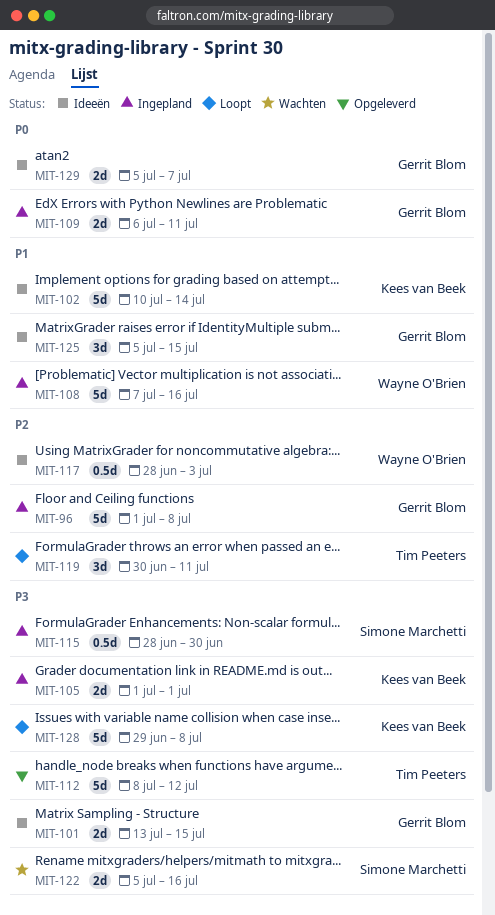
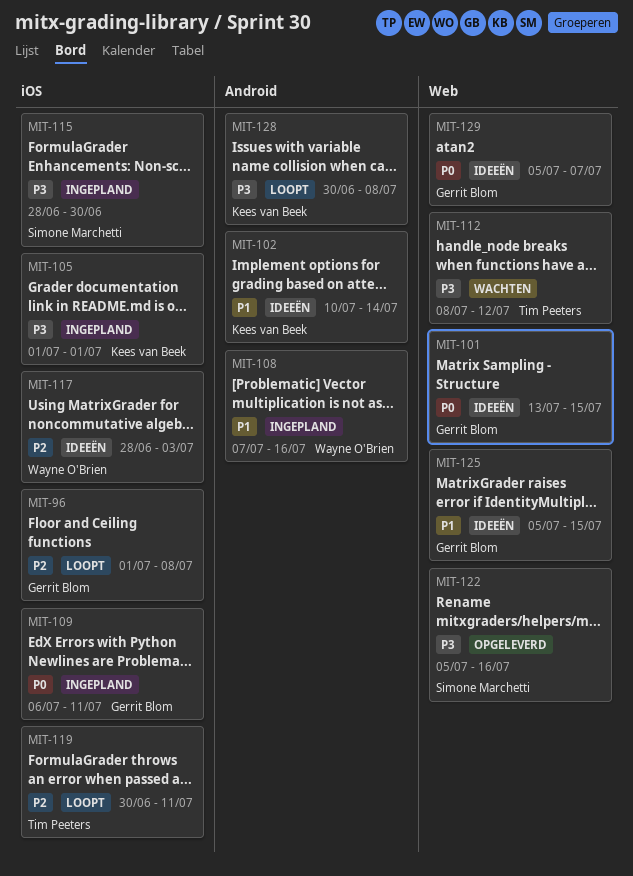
MIT-96, status: Ingepland -> Loopt
MIT-101, priority: P3 -> P0
MIT-112, status: Opgeleverd -> Wachten
MIT-122, status: Wachten -> Opgeleverd
MIT-128, start: Jun 29 -> Jun 30

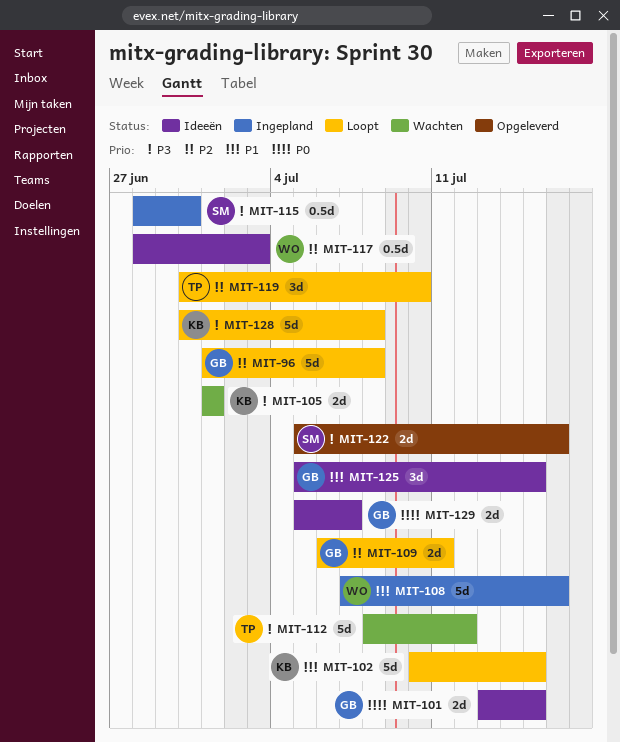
MIT-102, status: Ideeën -> Loopt
MIT-102, due: Jul 14 -> Jul 15
MIT-105, status: Ingepland -> Wachten
MIT-109, status: Ingepland -> Loopt
MIT-109, priority: P0 -> P2
MIT-119, due: Jul 11 -> Jul 10

